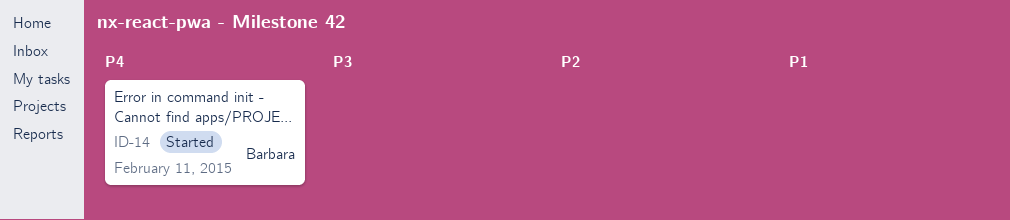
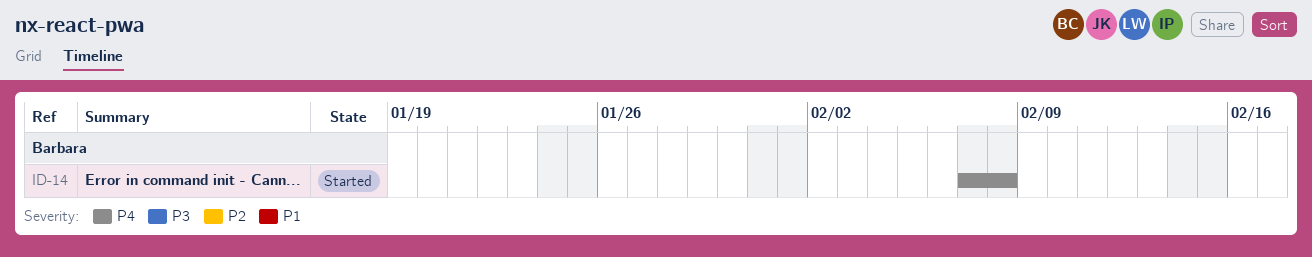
ID-14, due: Feb 11 -> Feb 8

